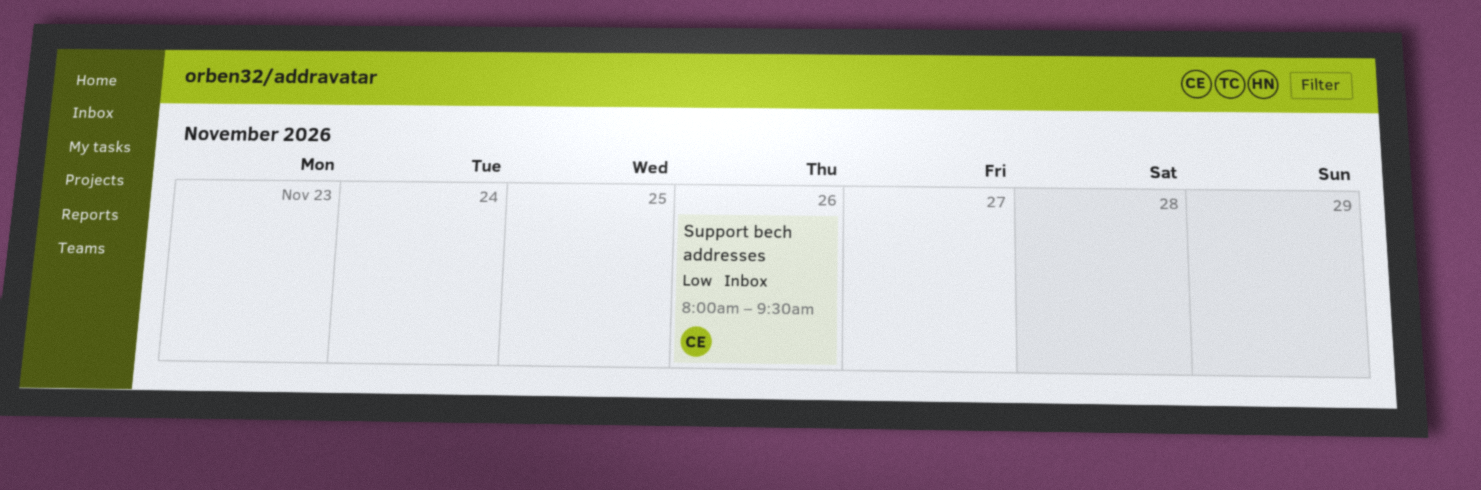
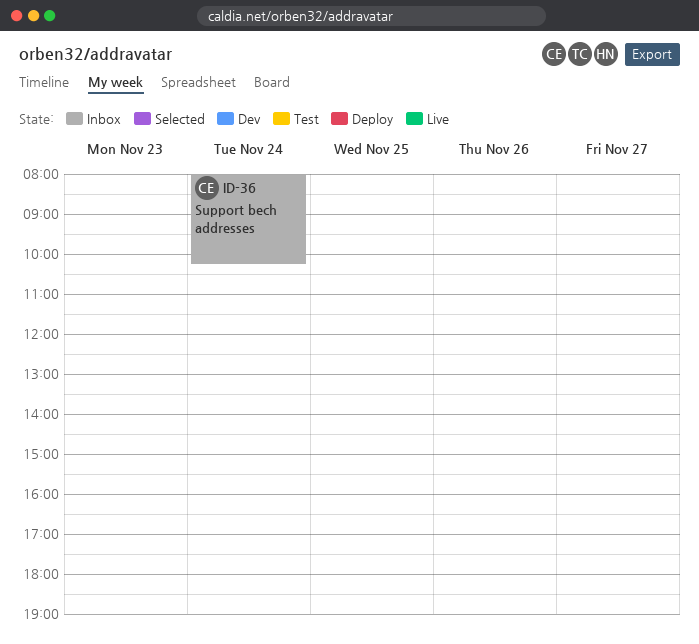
Support bech addresses, day: Nov 26 -> Nov 24
Support bech addresses, ends: 09:30 -> 10:15

